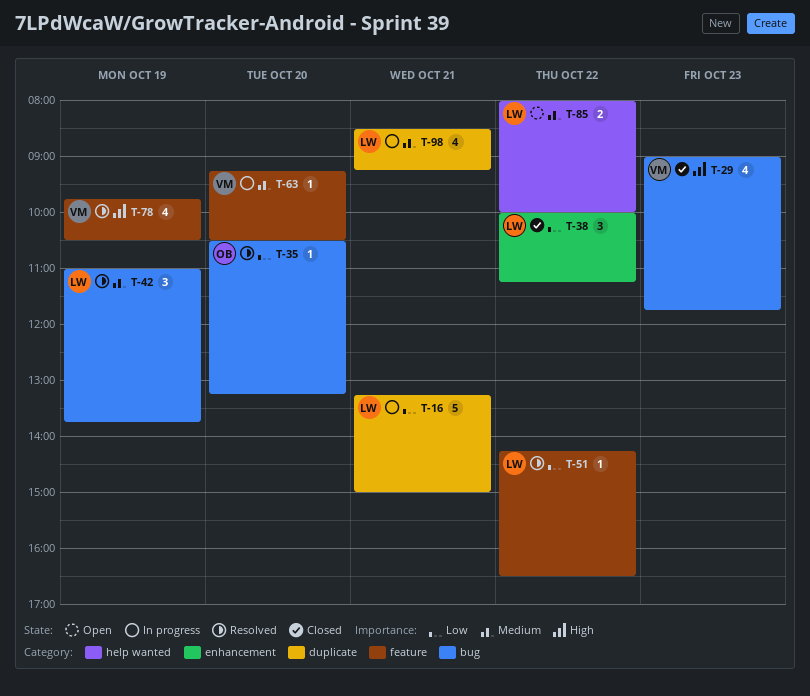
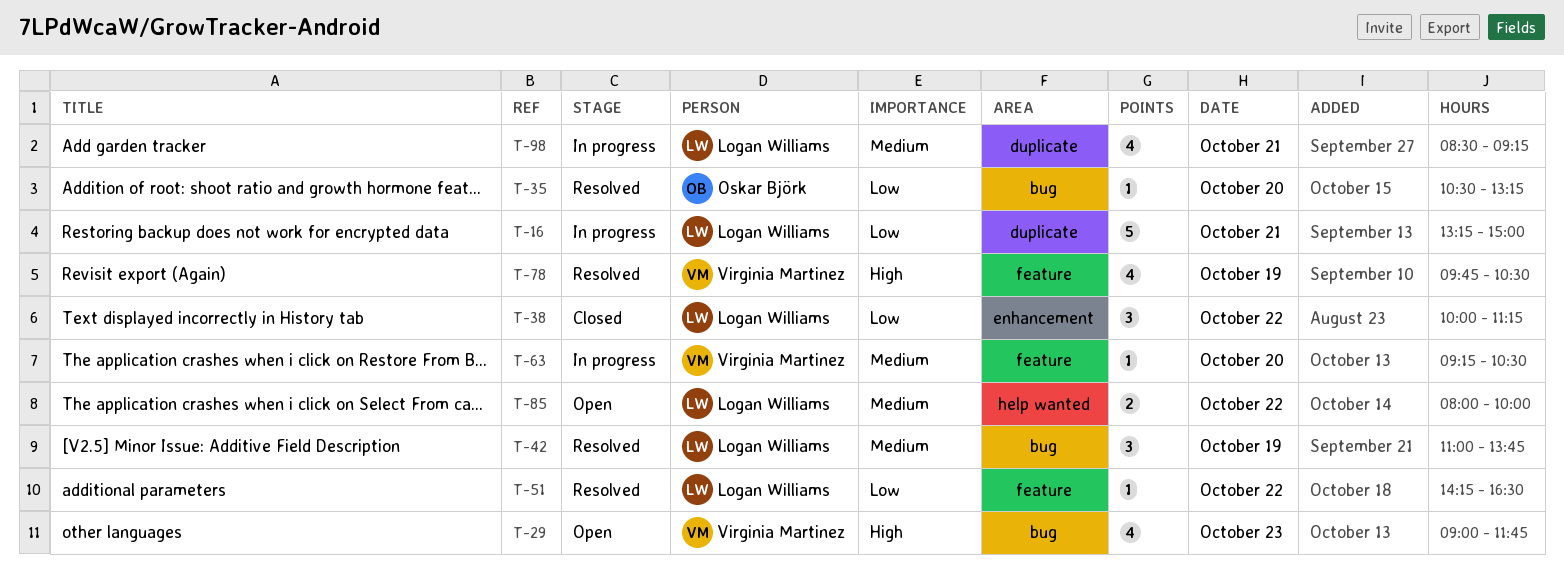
T-29, status: Closed -> Open

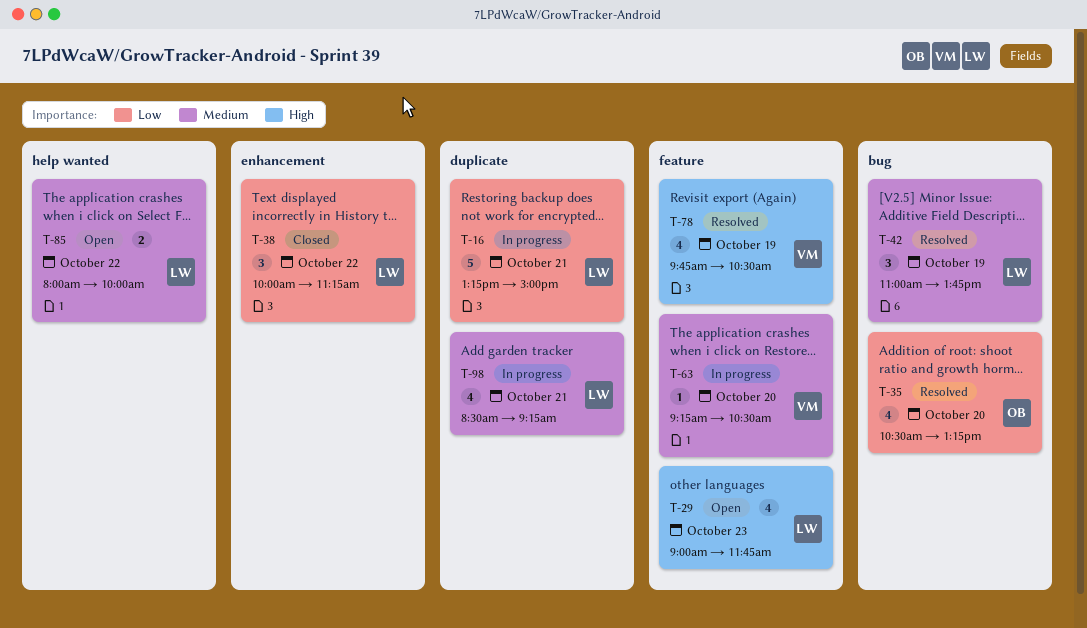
T-29, owner: Virginia Martinez -> Logan Williams
T-29, label: bug -> feature
T-35, estimate: 1 -> 4
T-51: present -> none

